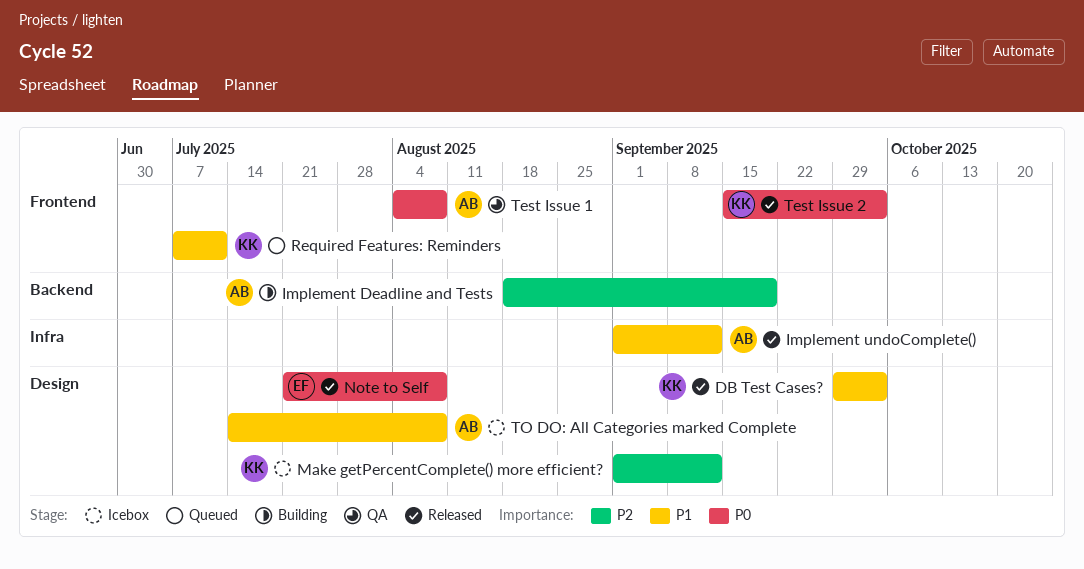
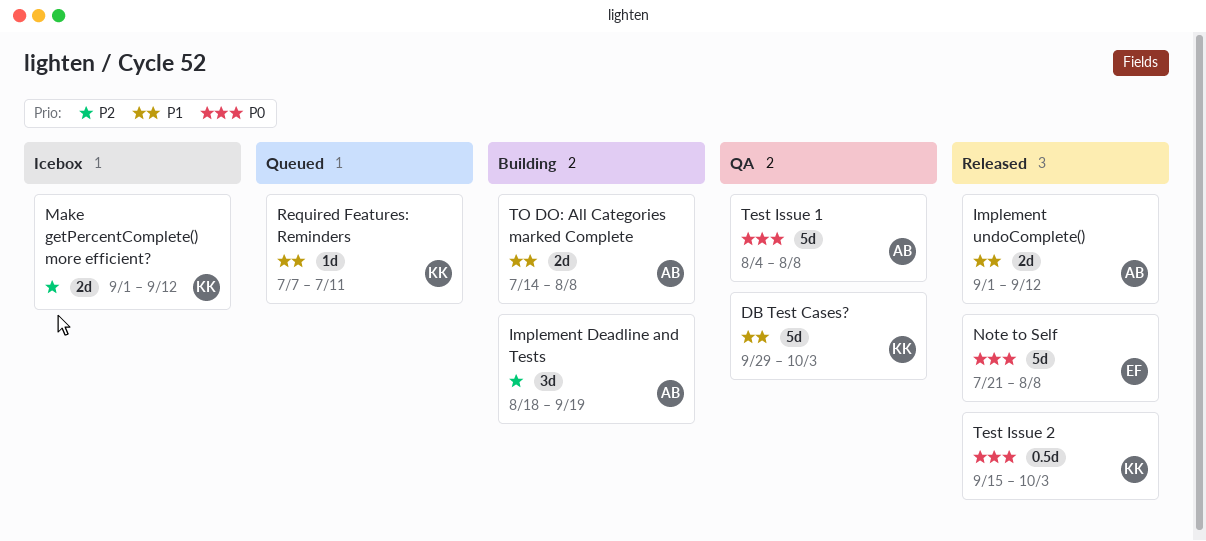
DB Test Cases?, status: Released -> QA
TO DO: All Categories marked Complete, status: Icebox -> Building

